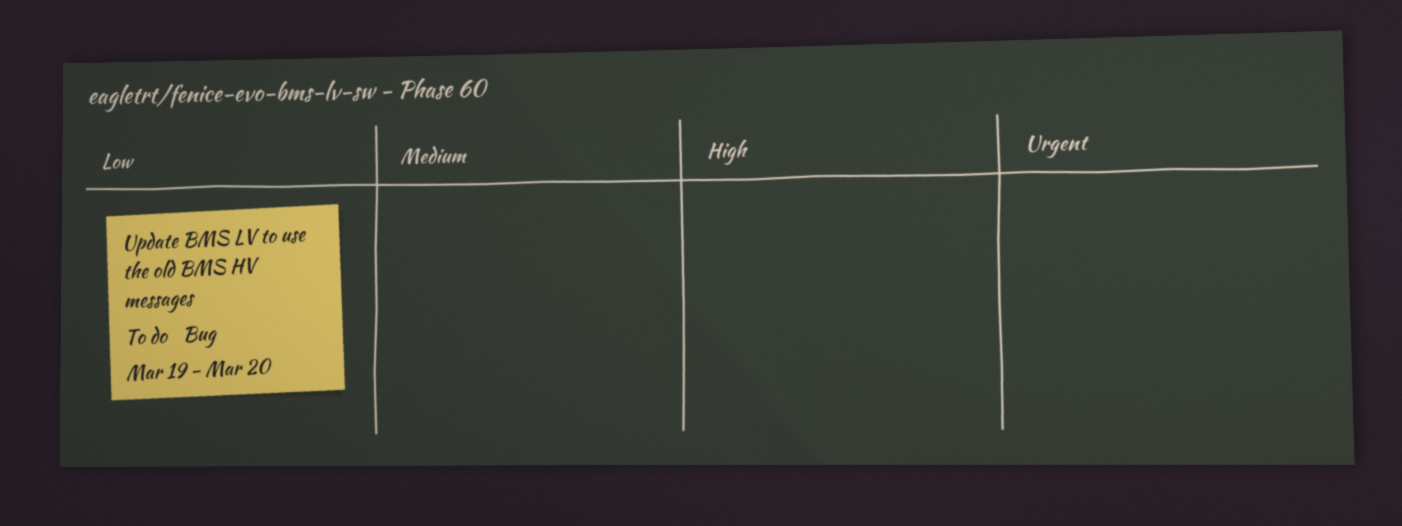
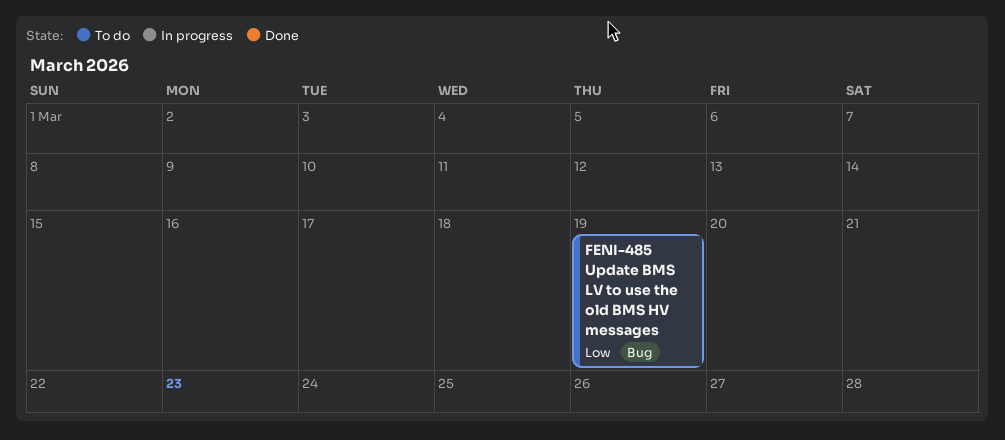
Update BMS LV to use the old BMS HV messages, due: Mar 20 -> Mar 19

